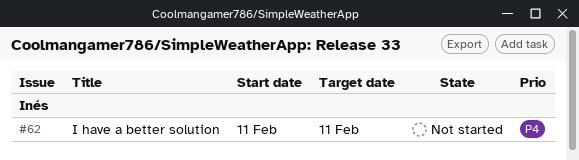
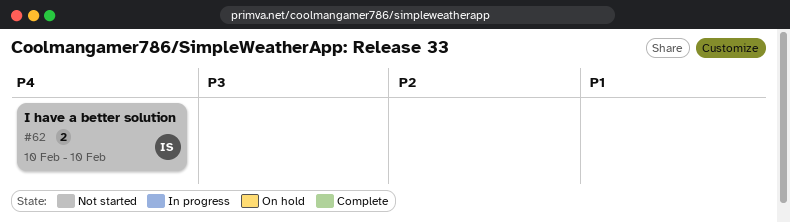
#62, start: Feb 11 -> Feb 10
#62, due: Feb 11 -> Feb 10

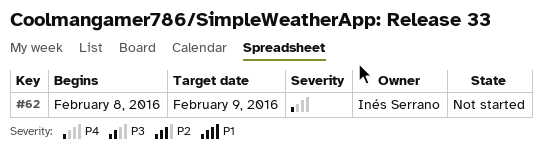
#62, start: Feb 10 -> Feb 8
#62, due: Feb 10 -> Feb 9

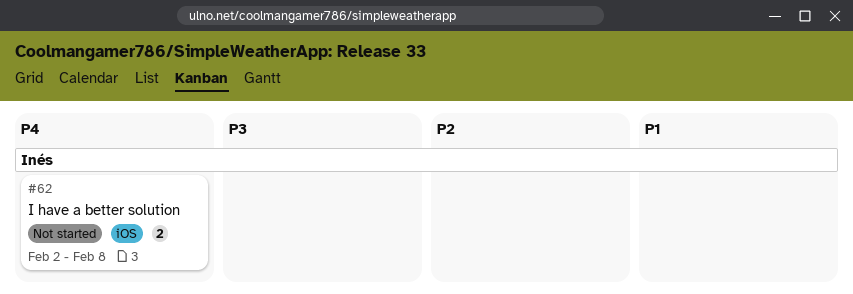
#62, start: Feb 8 -> Feb 2
#62, due: Feb 9 -> Feb 8

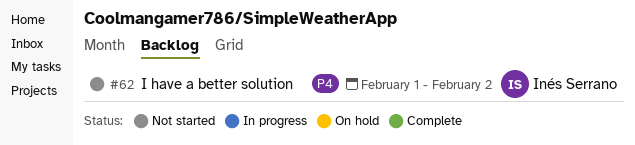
#62, start: Feb 2 -> Feb 1
#62, due: Feb 8 -> Feb 2

